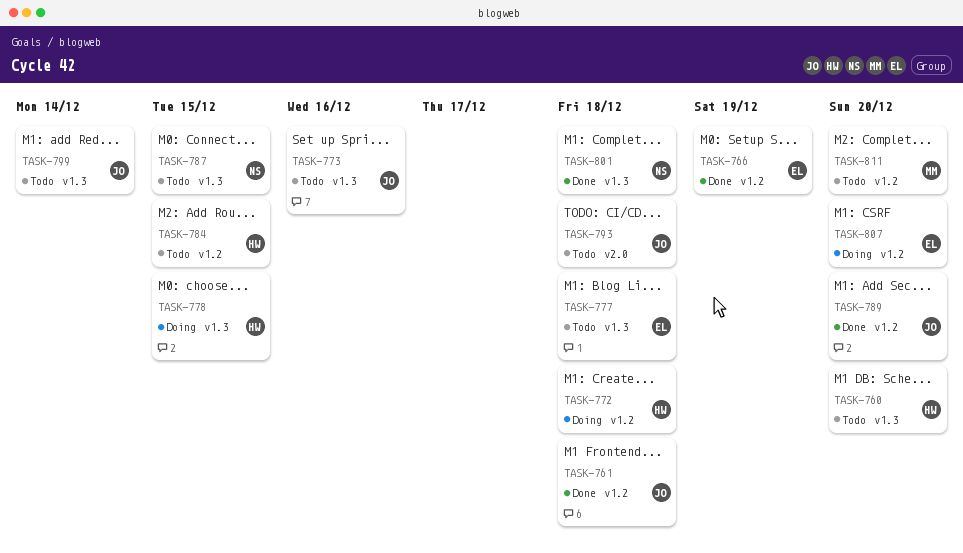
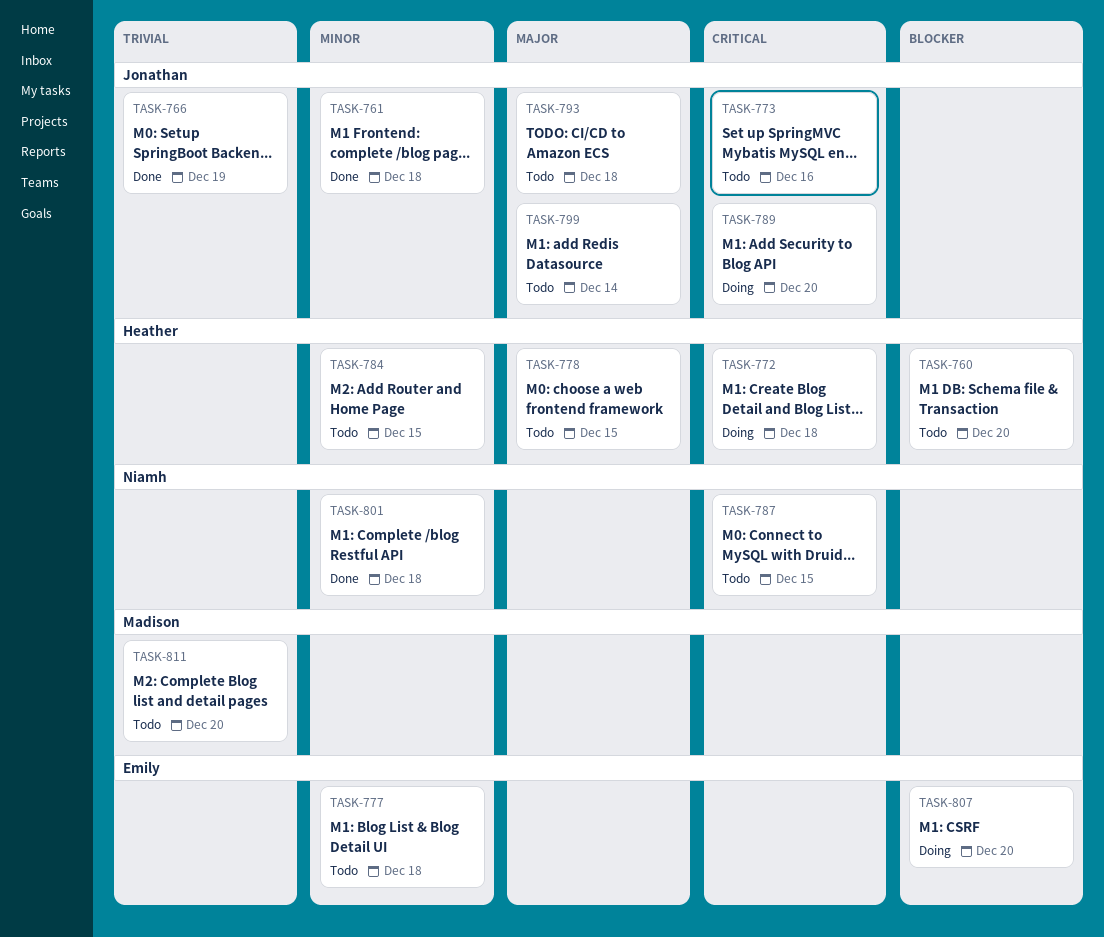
TASK-766, owner: Emily -> Jonathan
TASK-778, status: Doing -> Todo
TASK-789, status: Done -> Doing

